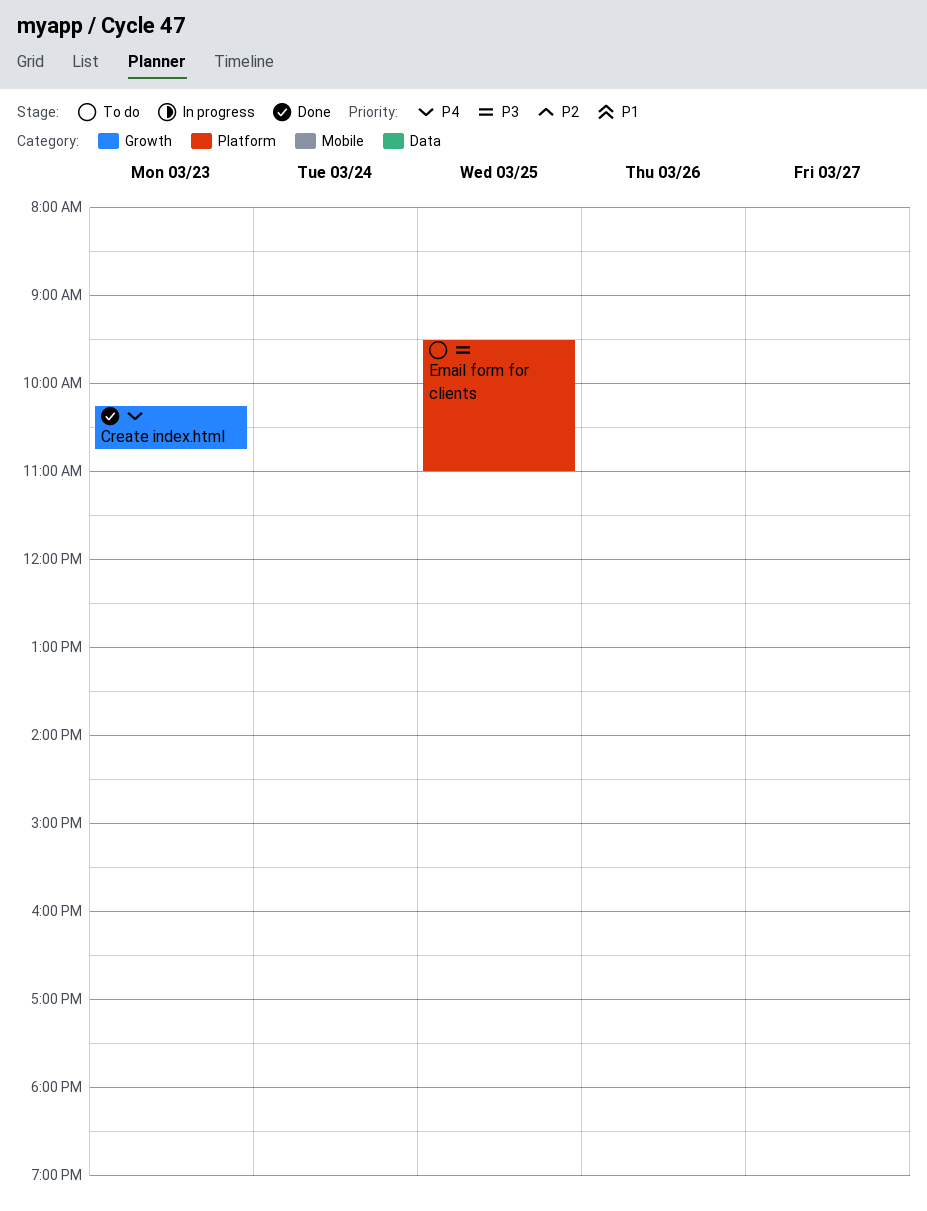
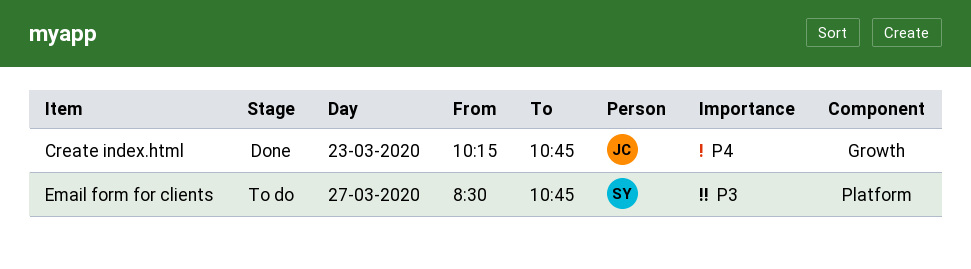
Email form for clients, day: Mar 25 -> Mar 27
Email form for clients, begins: 09:30 -> 08:30
Email form for clients, ends: 11:00 -> 10:45

